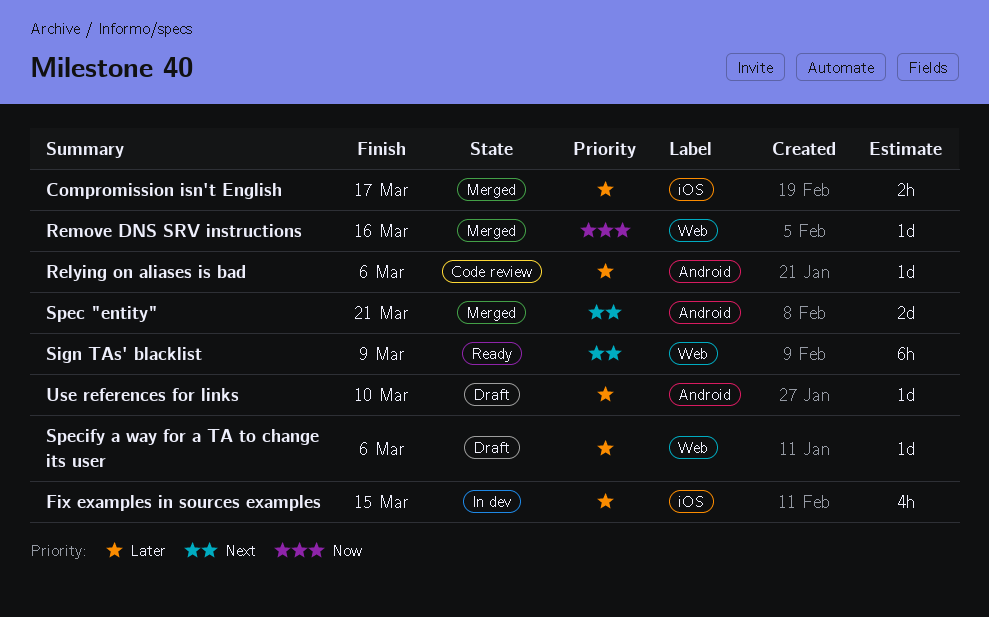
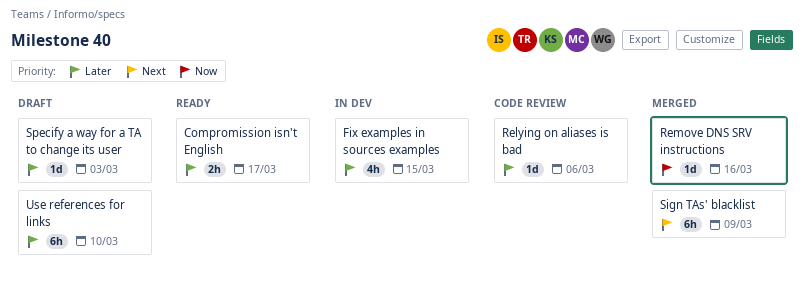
Compromission isn't English, status: Merged -> Ready
Sign TAs' blacklist, status: Ready -> Merged
Spec "entity": present -> none
Specify a way for a TA to change its user, due: Mar 6 -> Mar 3
Use references for links, estimate: 1d -> 6h

